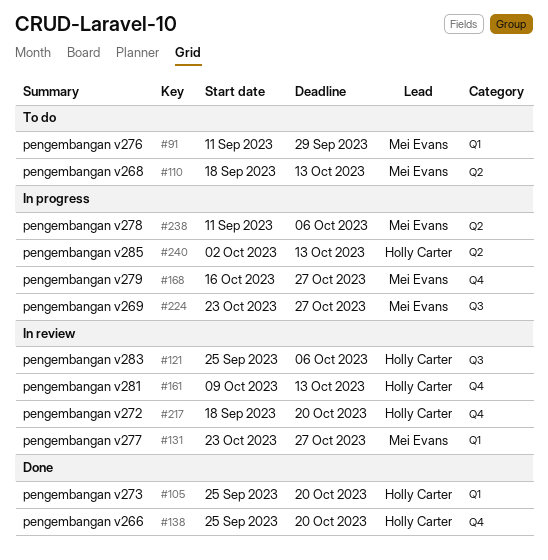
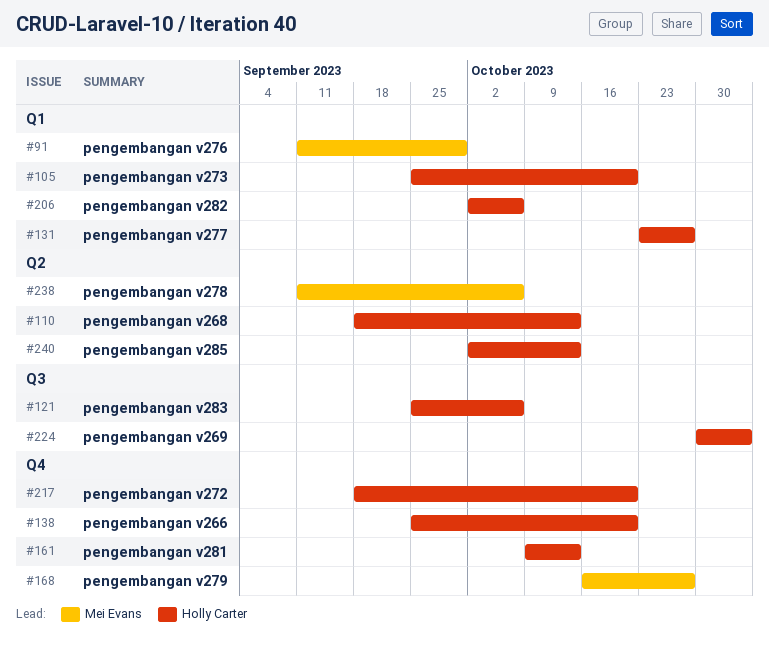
#110, owner: Mei Evans -> Holly Carter
#131, owner: Mei Evans -> Holly Carter
#206: none -> present
#224, owner: Mei Evans -> Holly Carter
#224, start: Oct 23 -> Oct 30
#224, due: Oct 27 -> Nov 3

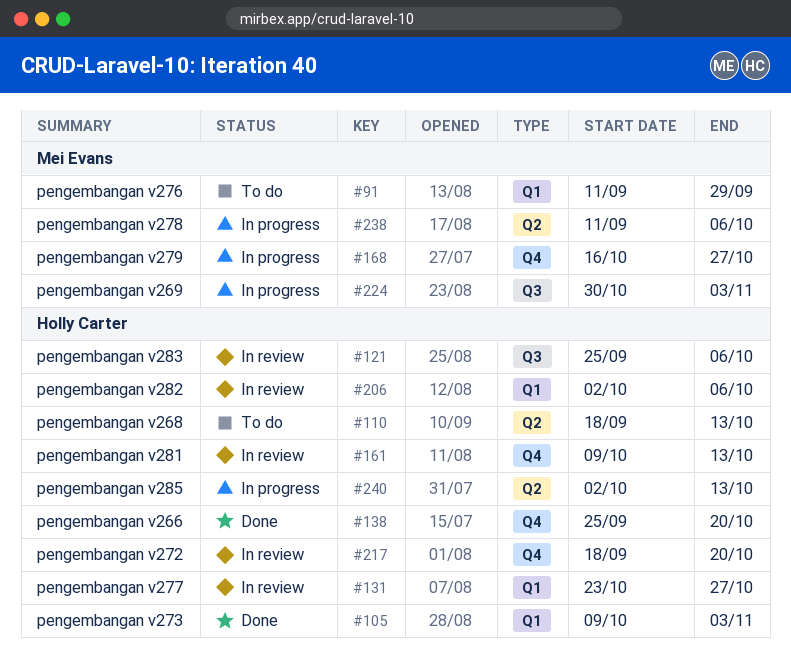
#105, start: Sep 25 -> Oct 9
#105, due: Oct 20 -> Nov 3
#224, owner: Holly Carter -> Mei Evans

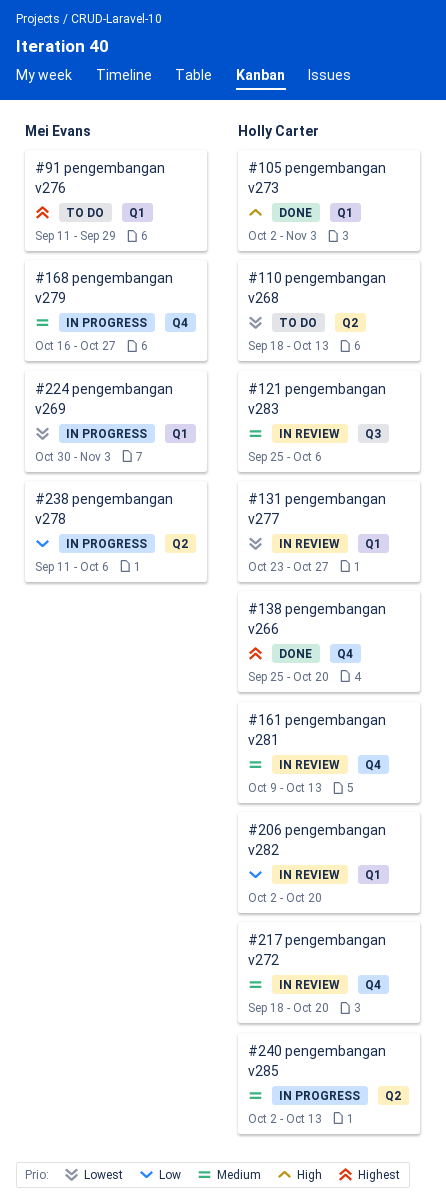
#105, start: Oct 9 -> Oct 2
#206, due: Oct 6 -> Oct 20
#224, label: Q3 -> Q1

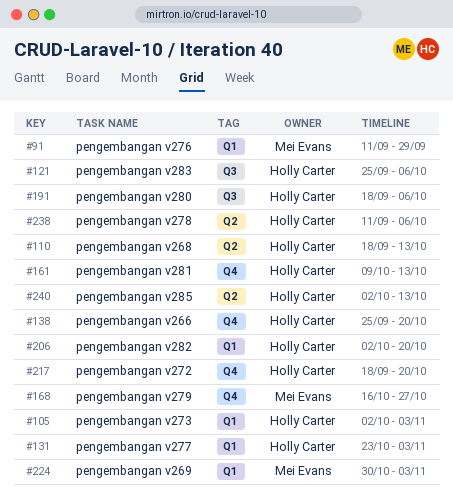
#131, due: Oct 27 -> Nov 3
#191: none -> present
#238, owner: Mei Evans -> Holly Carter

